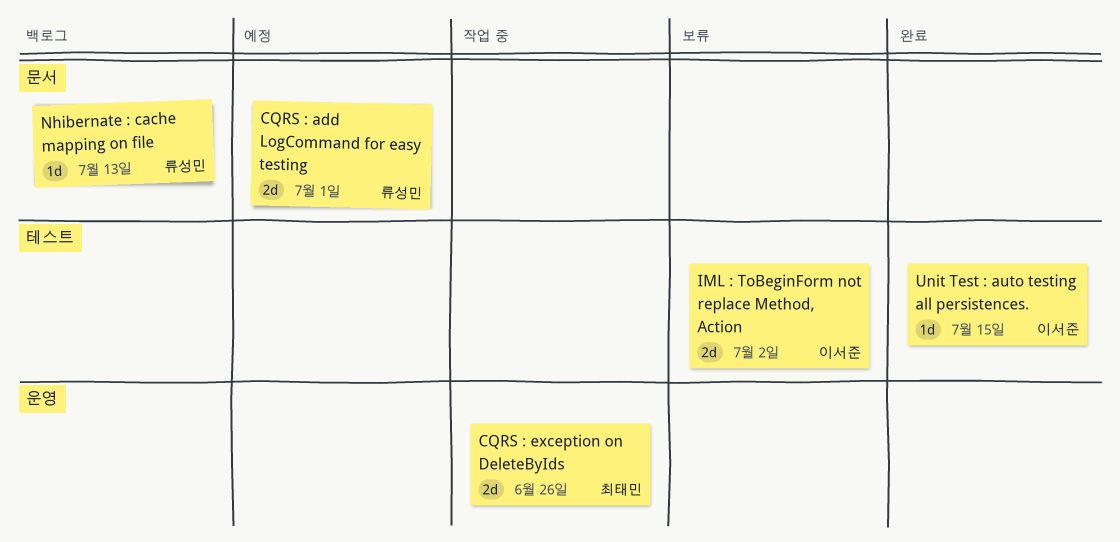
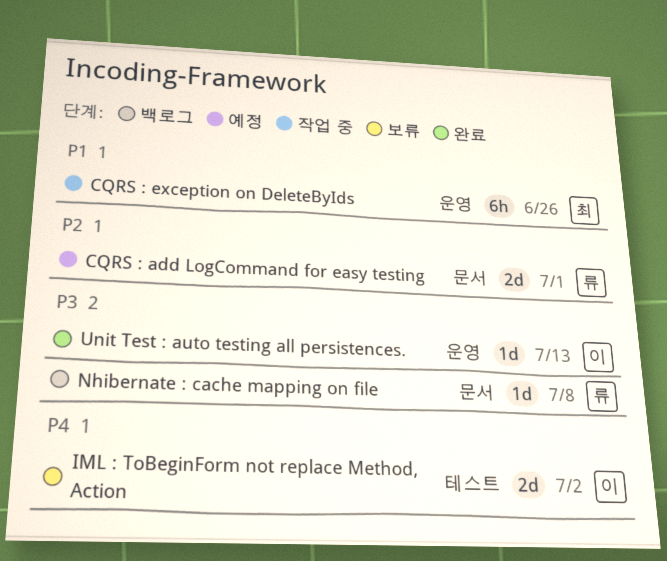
CQRS : exception on DeleteByIds, estimate: 2d -> 6h
Nhibernate : cache mapping on file, due: Jul 13 -> Jul 8
Unit Test : auto testing all persistences., label: 테스트 -> 운영
Unit Test : auto testing all persistences., due: Jul 15 -> Jul 13

